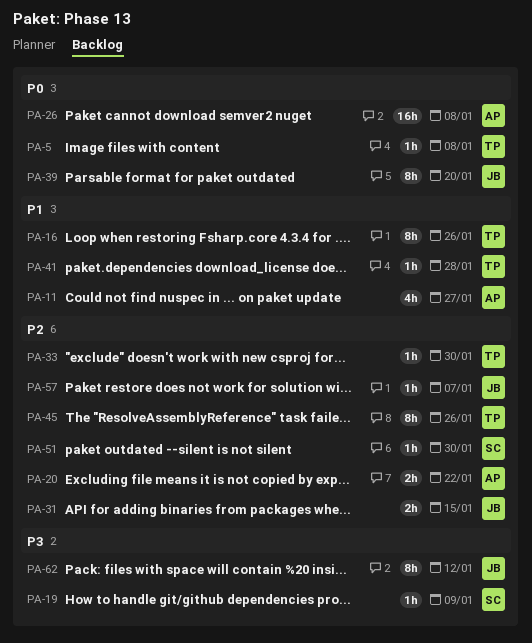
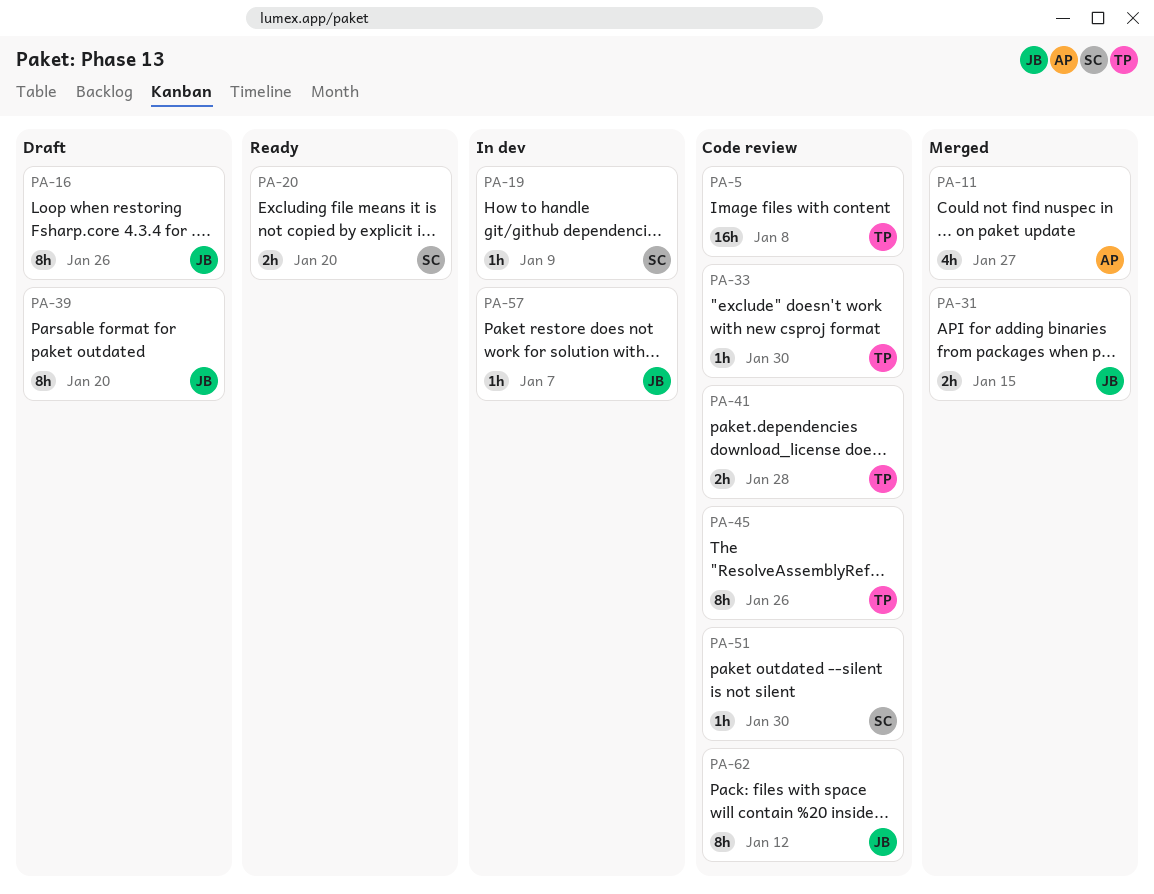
PA-5, estimate: 1h -> 16h
PA-16, owner: TP -> JB
PA-20, owner: AP -> SC
PA-20, due: Jan 22 -> Jan 20
PA-26: present -> none
PA-41, estimate: 1h -> 2h

